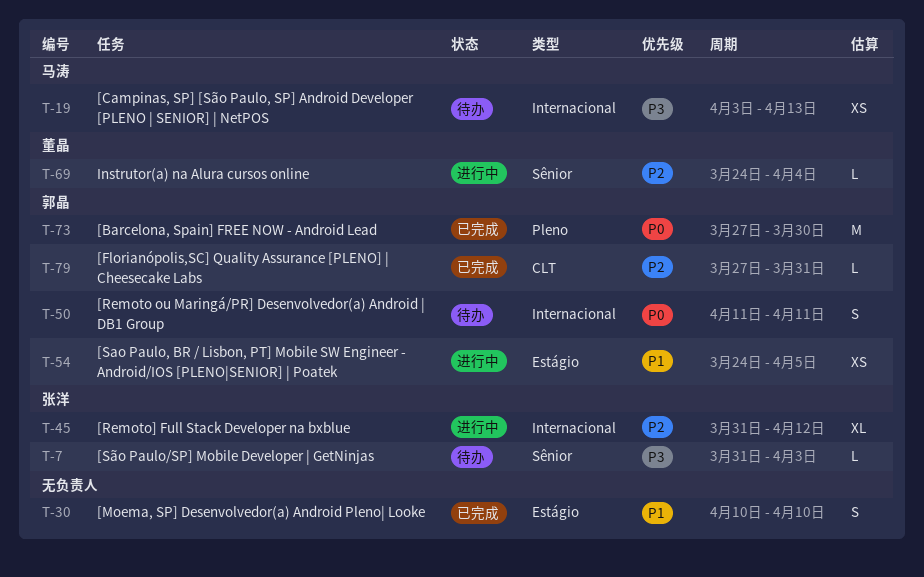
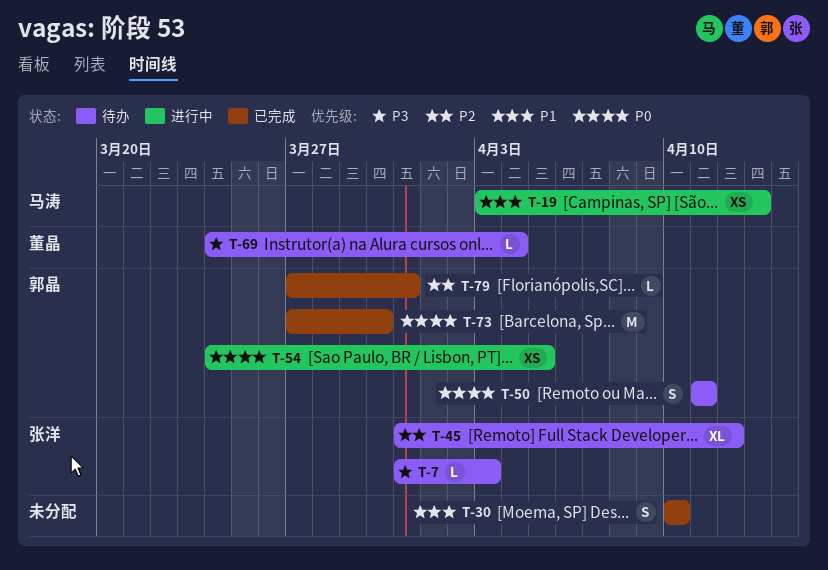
T-19, status: 待办 -> 进行中
T-19, priority: P3 -> P1
T-45, status: 进行中 -> 待办
T-54, priority: P1 -> P0
T-69, status: 进行中 -> 待办
T-69, priority: P2 -> P3

